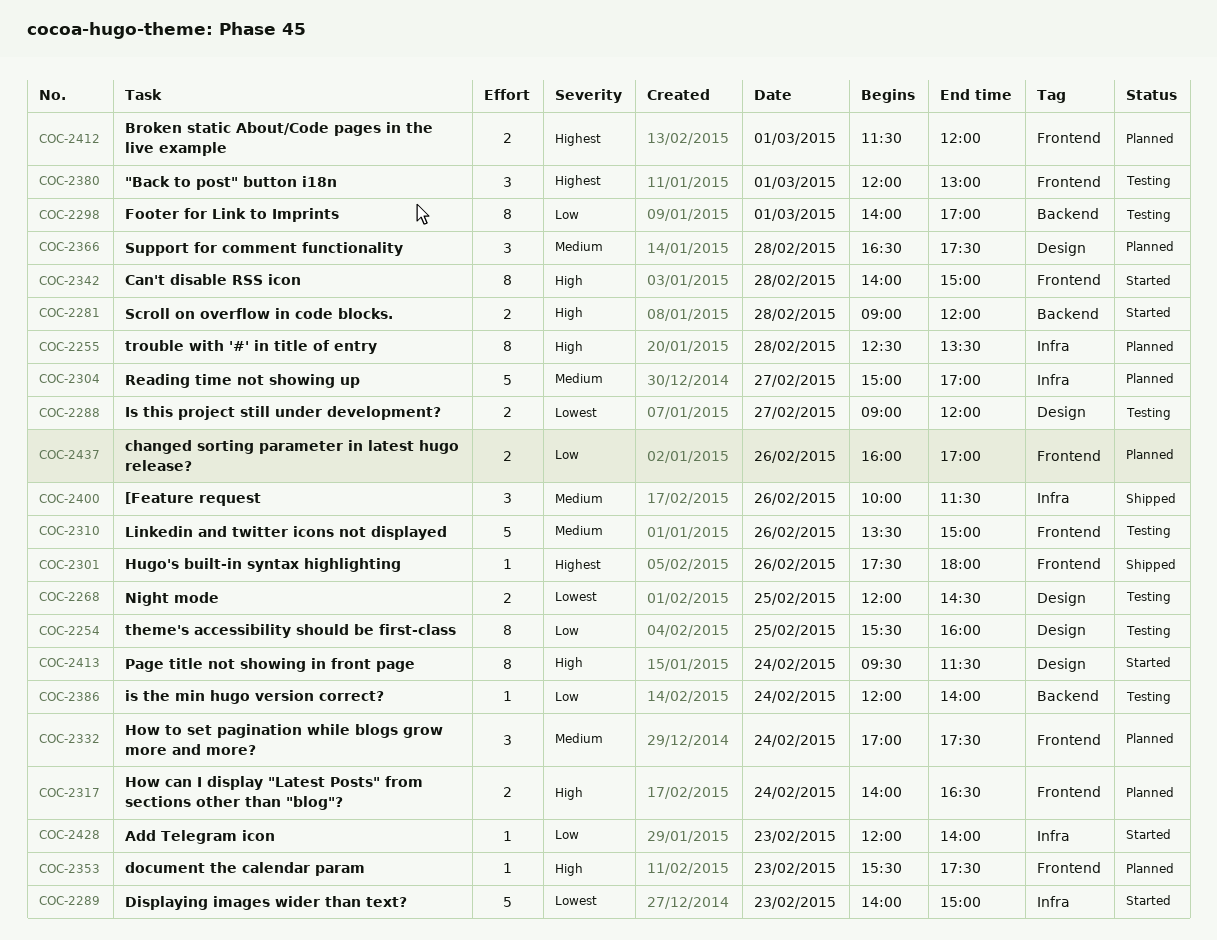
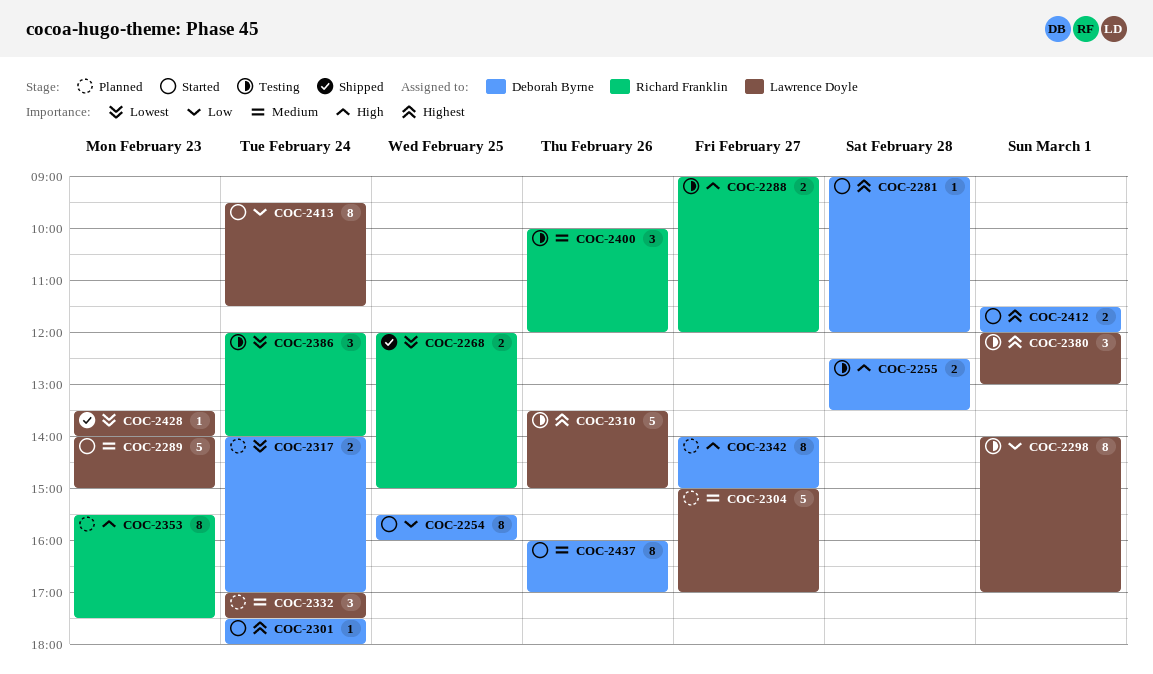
COC-2254, status: Testing -> Started
COC-2255, status: Planned -> Testing
COC-2255, estimate: 8 -> 2
COC-2268, status: Testing -> Shipped
COC-2268, ends: 14:30 -> 15:00
COC-2281, priority: High -> Highest
COC-2281, estimate: 2 -> 1
COC-2288, priority: Lowest -> High
COC-2289, priority: Lowest -> Medium
COC-2301, status: Shipped -> Started
COC-2301, day: Feb 26 -> Feb 24
COC-2310, priority: Medium -> Highest
COC-2317, priority: High -> Lowest
COC-2317, ends: 16:30 -> 17:00
COC-2342, status: Started -> Planned
COC-2342, day: Feb 28 -> Feb 27
COC-2353, estimate: 1 -> 8
COC-2366: present -> none
COC-2386, priority: Low -> Lowest
COC-2386, estimate: 1 -> 3
COC-2400, status: Shipped -> Testing
COC-2400, ends: 11:30 -> 12:00
COC-2412, status: Planned -> Started
COC-2413, priority: High -> Low
COC-2428, status: Started -> Shipped
COC-2428, priority: Low -> Lowest
COC-2428, begins: 12:00 -> 13:30
COC-2437, status: Planned -> Started
COC-2437, priority: Low -> Medium
COC-2437, estimate: 2 -> 8

